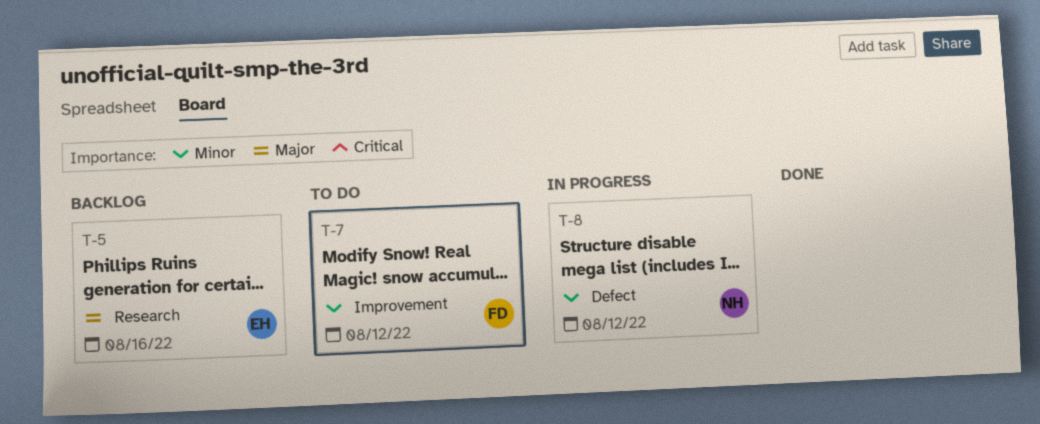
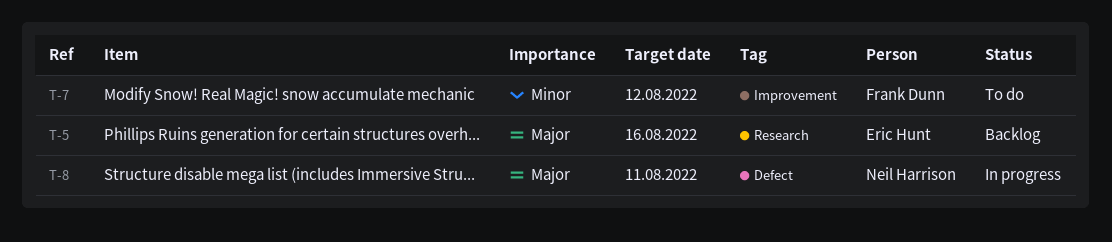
T-8, priority: Minor -> Major
T-8, due: Aug 12 -> Aug 11

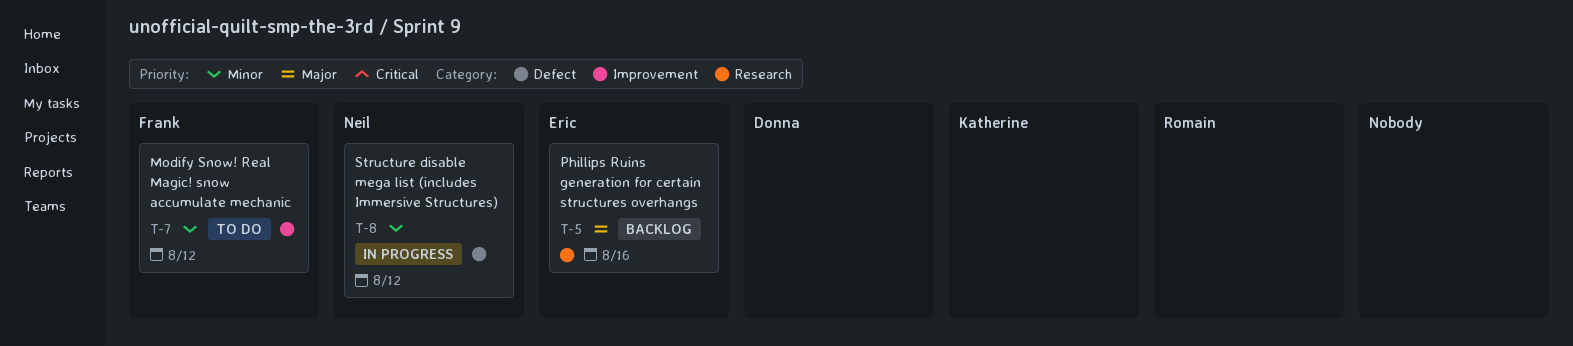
T-8, priority: Major -> Minor
T-8, due: Aug 11 -> Aug 12

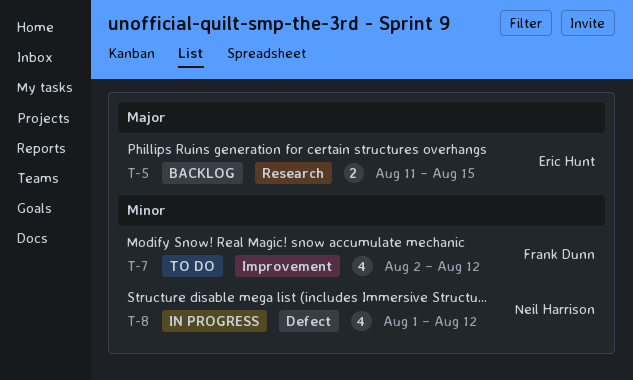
T-5, due: Aug 16 -> Aug 15

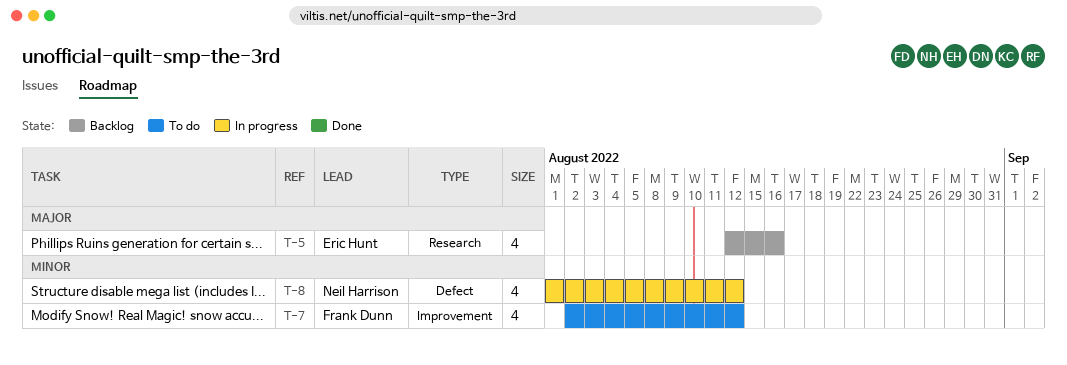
T-5, estimate: 2 -> 4
T-5, start: Aug 11 -> Aug 12
T-5, due: Aug 15 -> Aug 16

